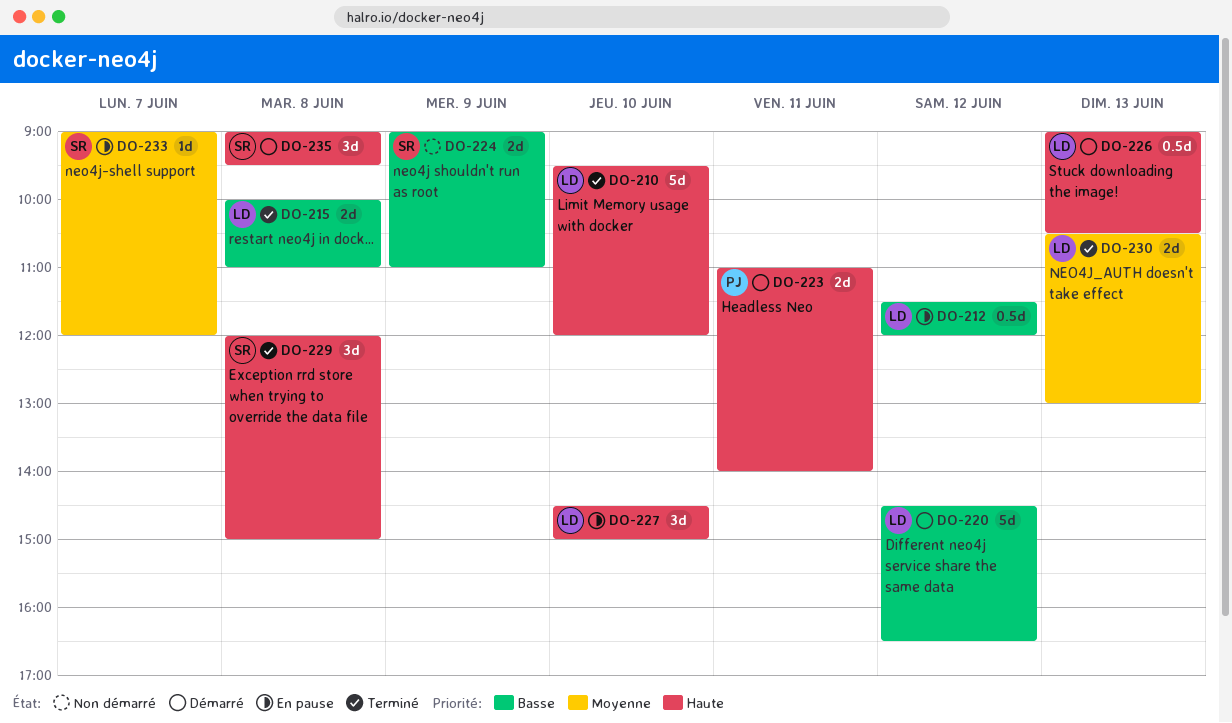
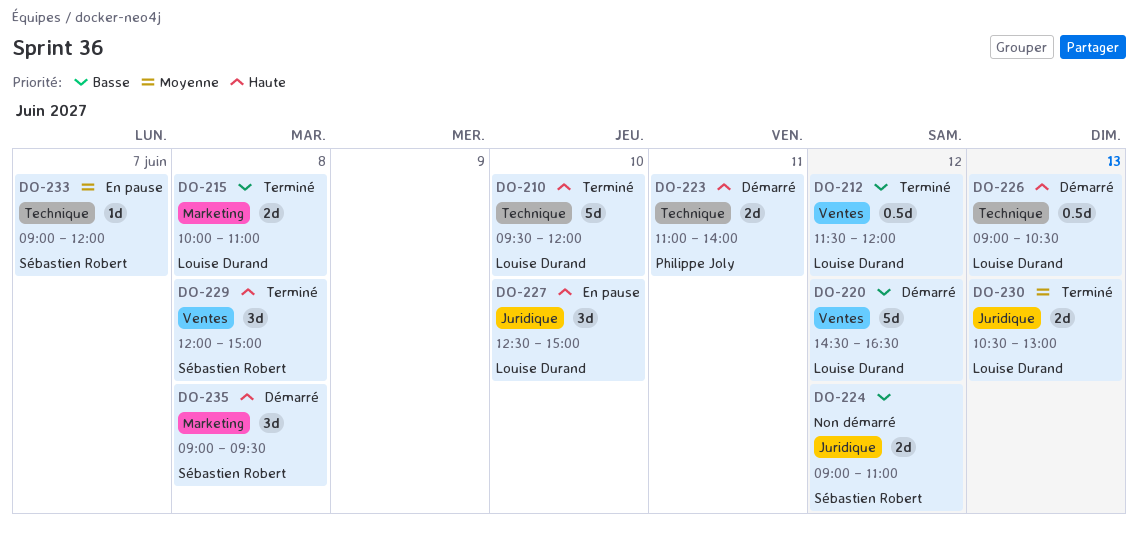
DO-212, status: En pause -> Terminé
DO-224, day: Jun 9 -> Jun 12
DO-227, begins: 14:30 -> 12:30

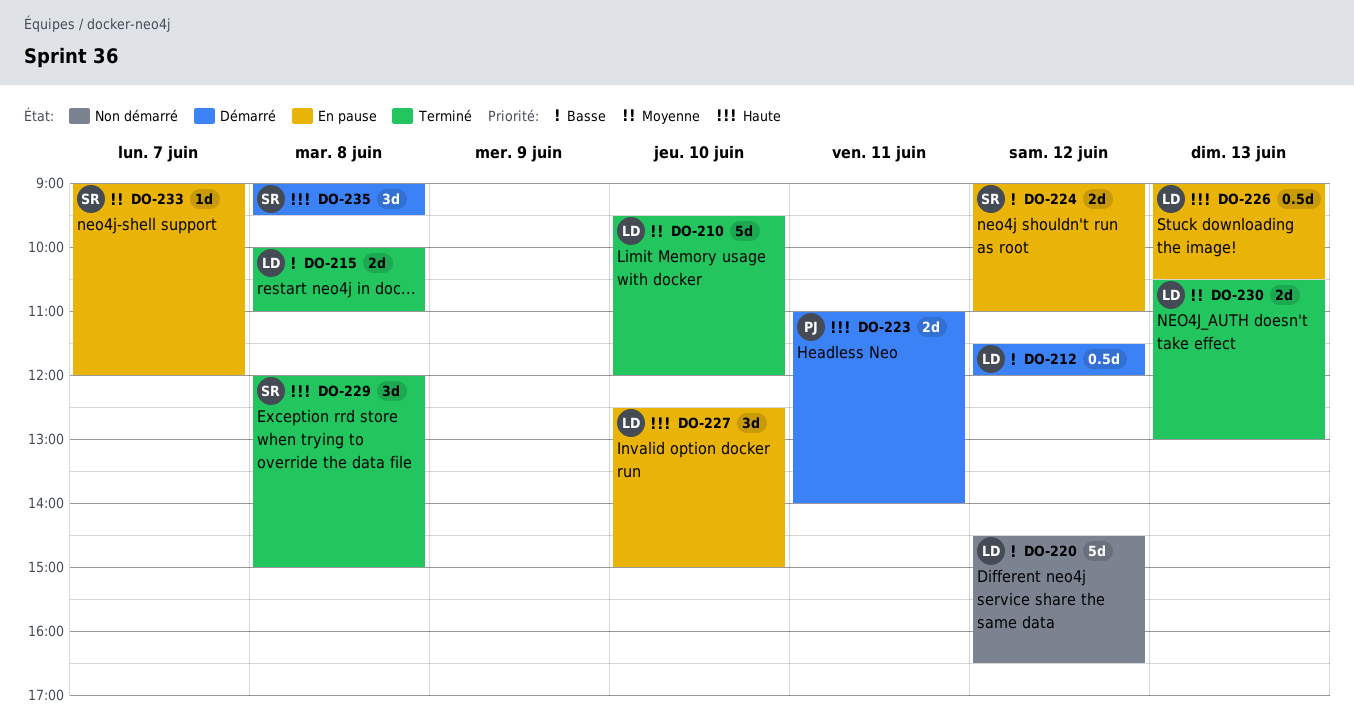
DO-210, priority: Haute -> Moyenne
DO-212, status: Terminé -> Démarré
DO-220, status: Démarré -> Non démarré
DO-224, status: Non démarré -> En pause
DO-226, status: Démarré -> En pause

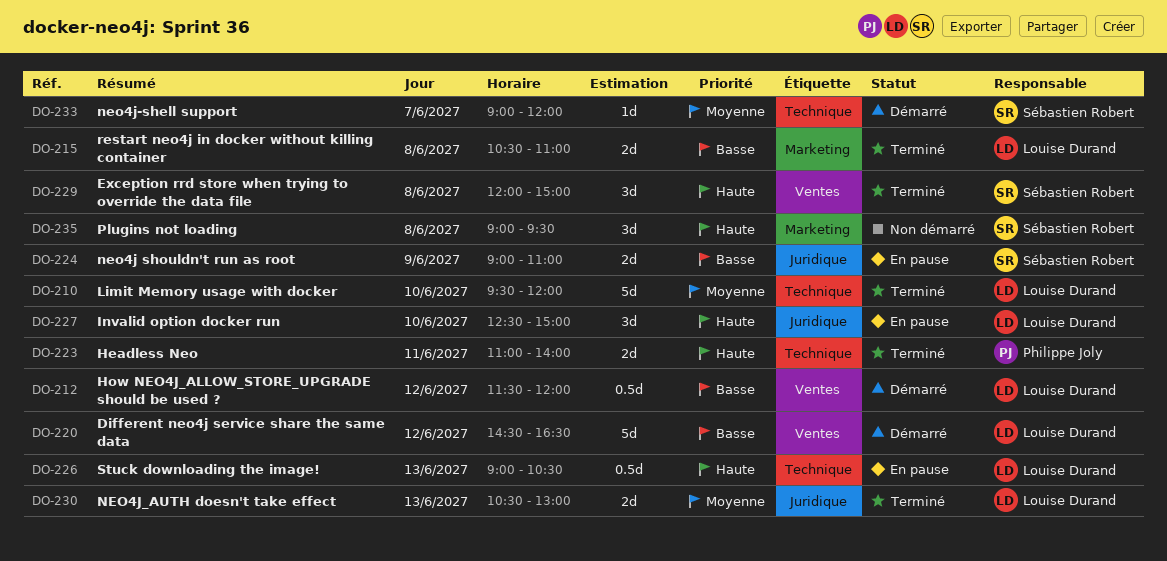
DO-215, begins: 10:00 -> 10:30
DO-220, status: Non démarré -> Démarré
DO-223, status: Démarré -> Terminé
DO-224, day: Jun 12 -> Jun 9
DO-233, status: En pause -> Démarré
DO-235, status: Démarré -> Non démarré

